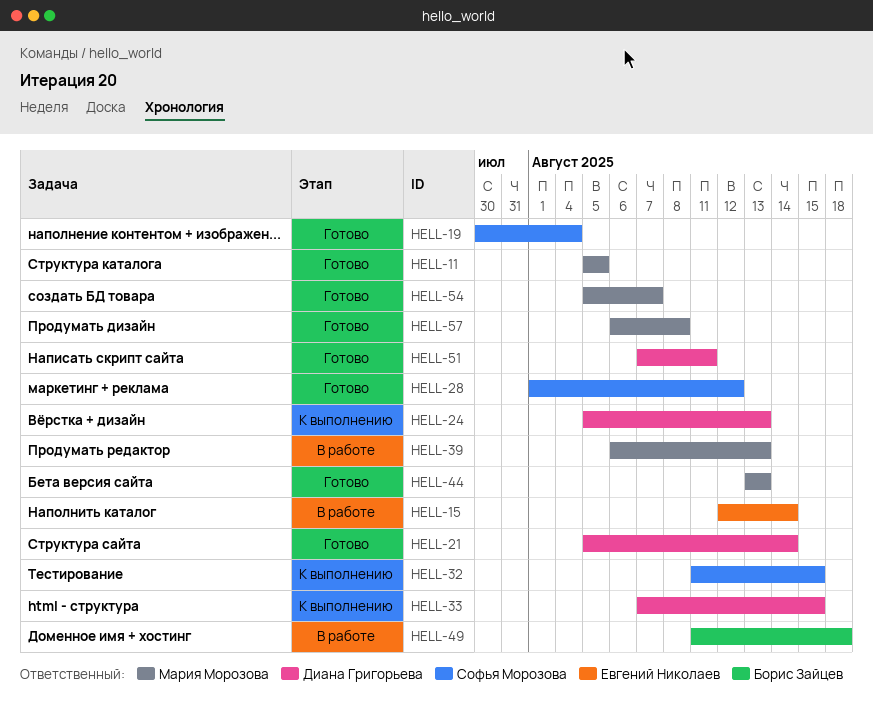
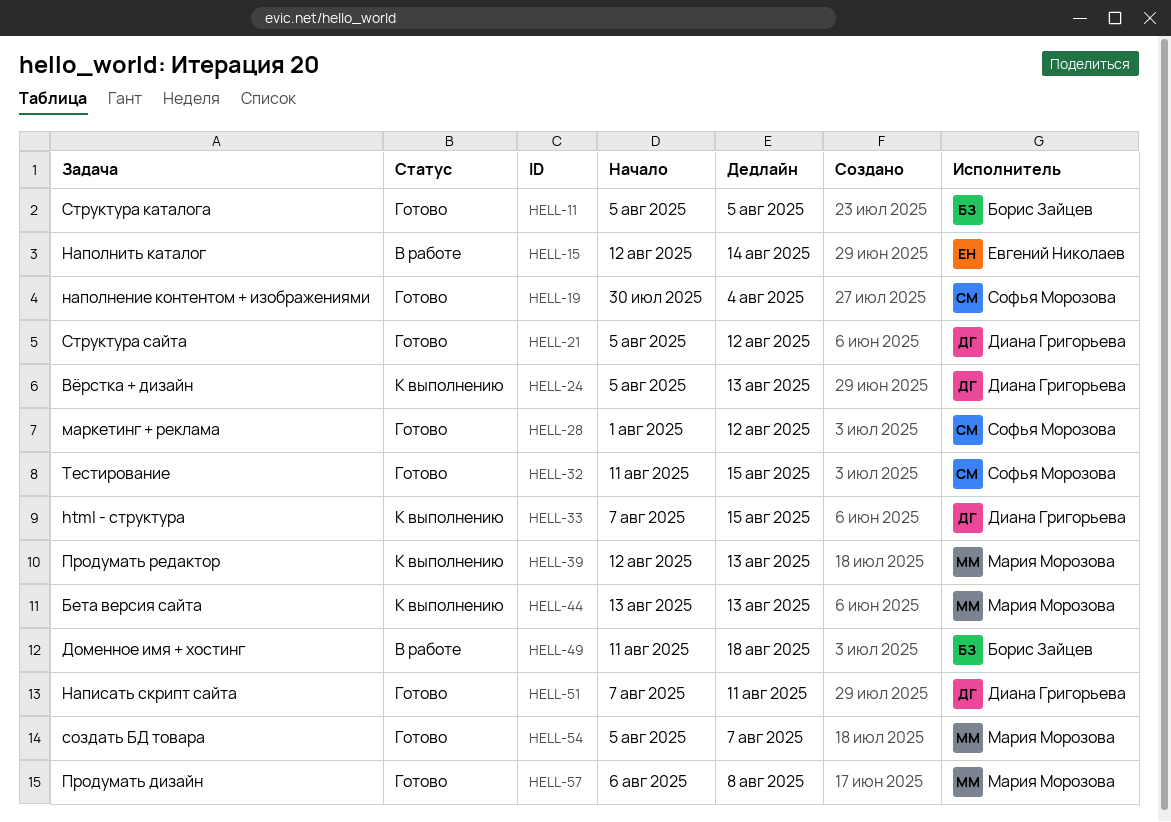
HELL-11, owner: Мария Морозова -> Борис Зайцев
HELL-21, due: Aug 14 -> Aug 12
HELL-32, status: К выполнению -> Готово
HELL-39, status: В работе -> К выполнению
HELL-39, start: Aug 6 -> Aug 12
HELL-44, status: Готово -> К выполнению

